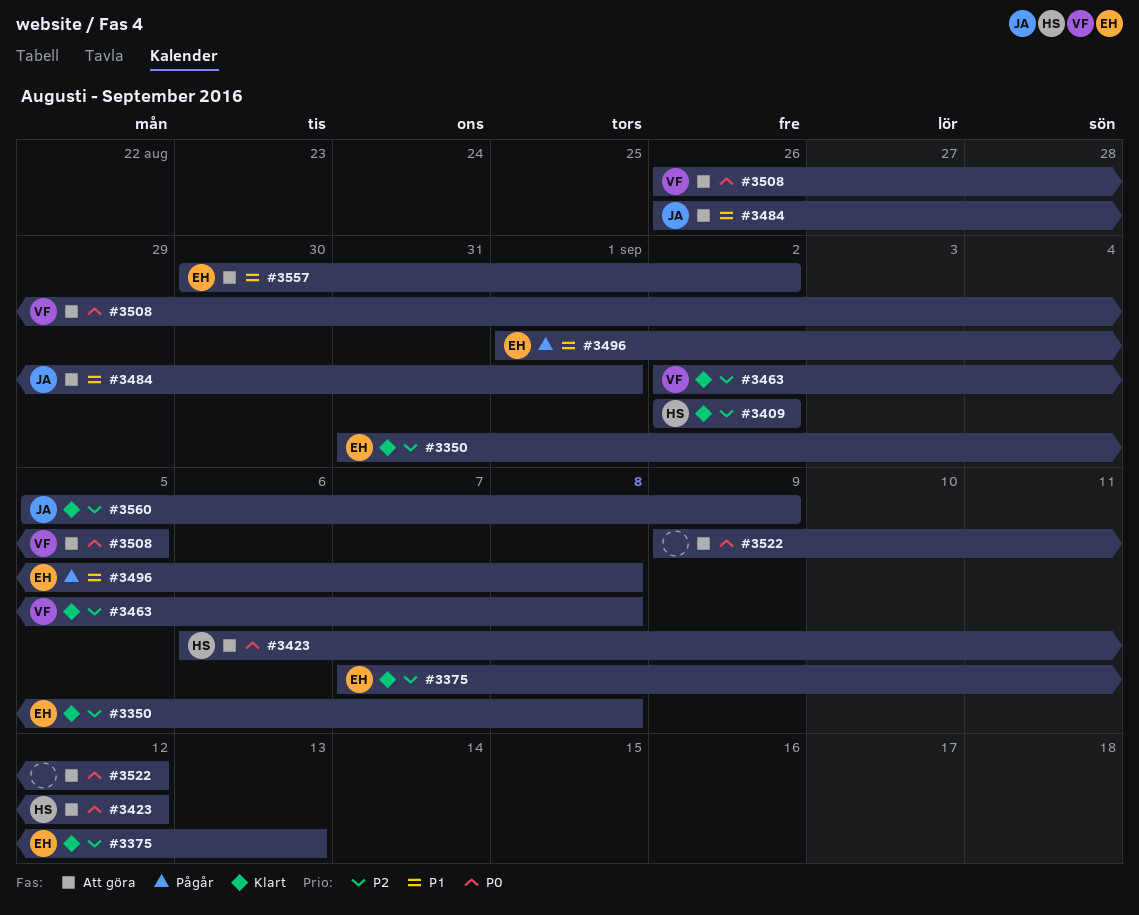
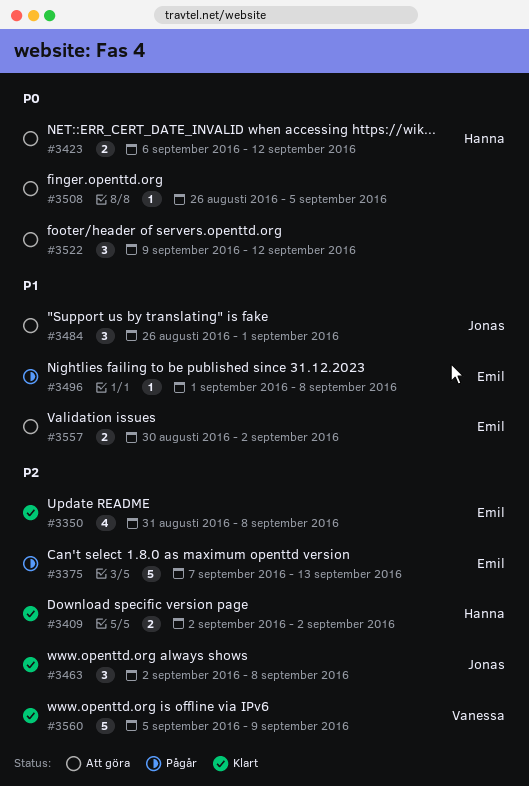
#3375, status: Klart -> Pågår
#3463, owner: Vanessa -> Jonas
#3508, owner: Vanessa -> none
#3560, owner: Jonas -> Vanessa

